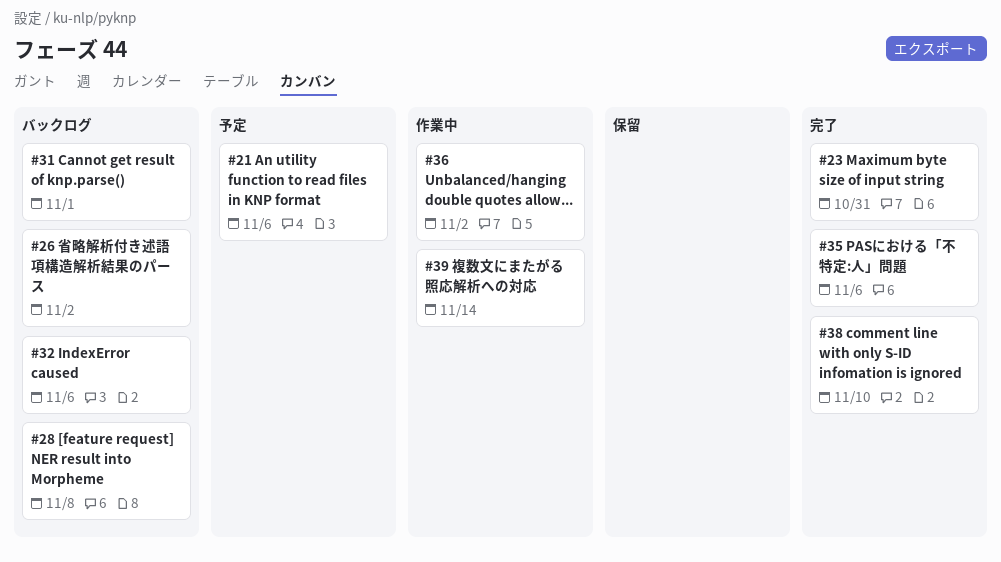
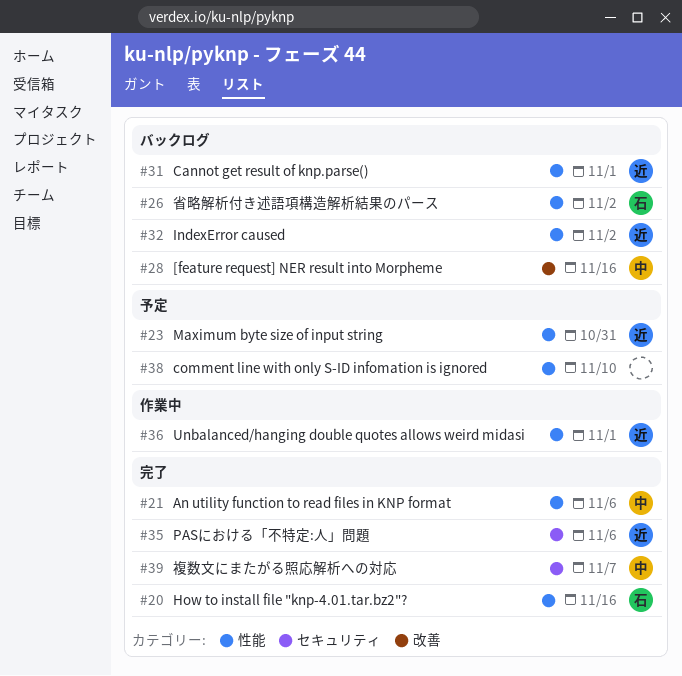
#20: none -> present
#21, status: 予定 -> 完了
#23, status: 完了 -> 予定
#28, due: Nov 8 -> Nov 16
#32, due: Nov 6 -> Nov 2
#36, due: Nov 2 -> Nov 1
#38, status: 完了 -> 予定
#39, status: 作業中 -> 完了
#39, due: Nov 14 -> Nov 7

